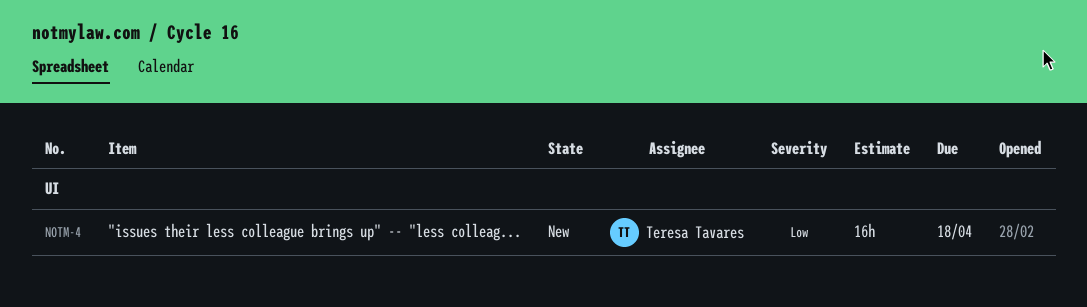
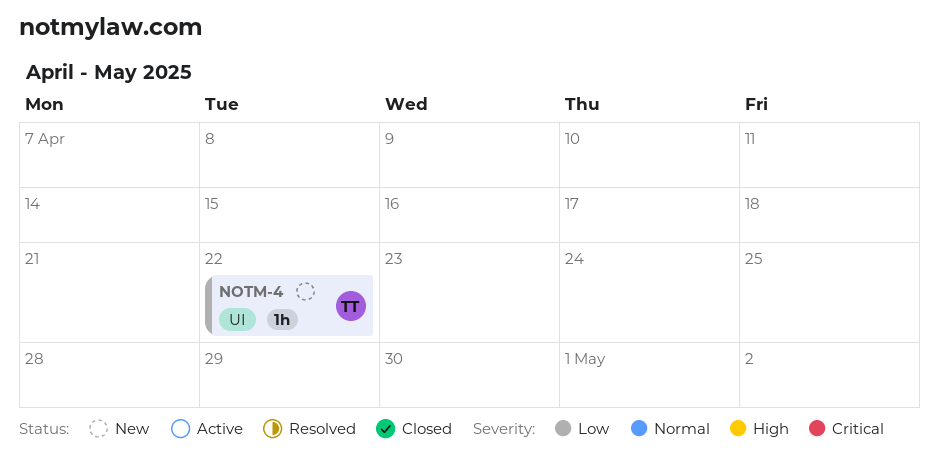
NOTM-4, estimate: 16h -> 1h
NOTM-4, due: Apr 18 -> Apr 22

